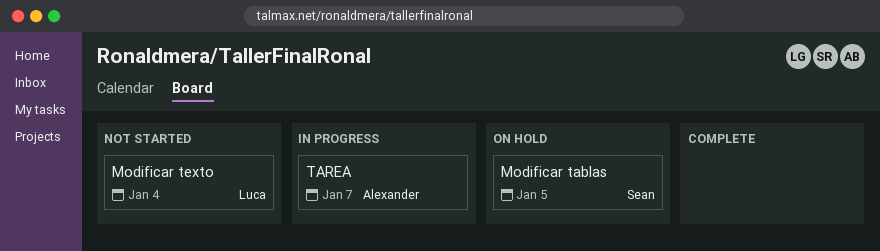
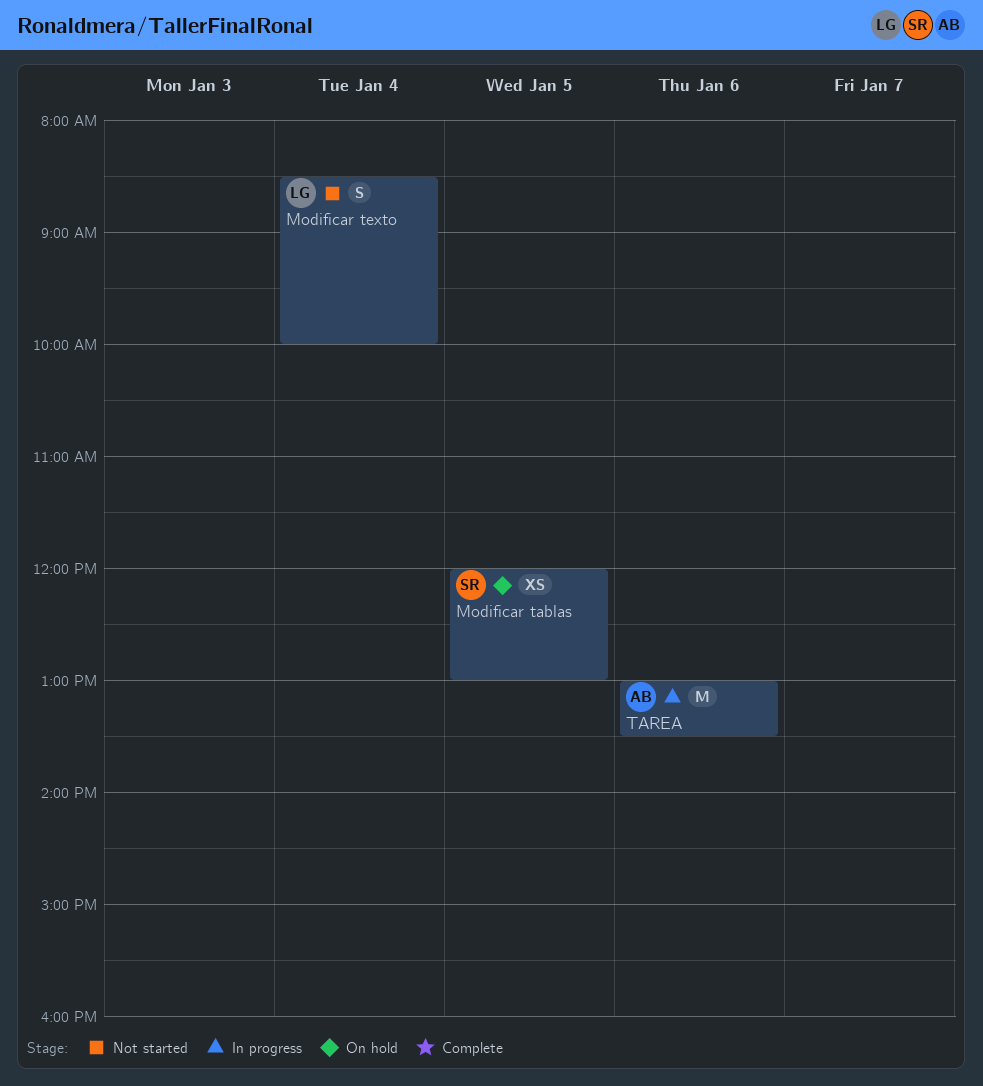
TAREA, day: Jan 7 -> Jan 6

